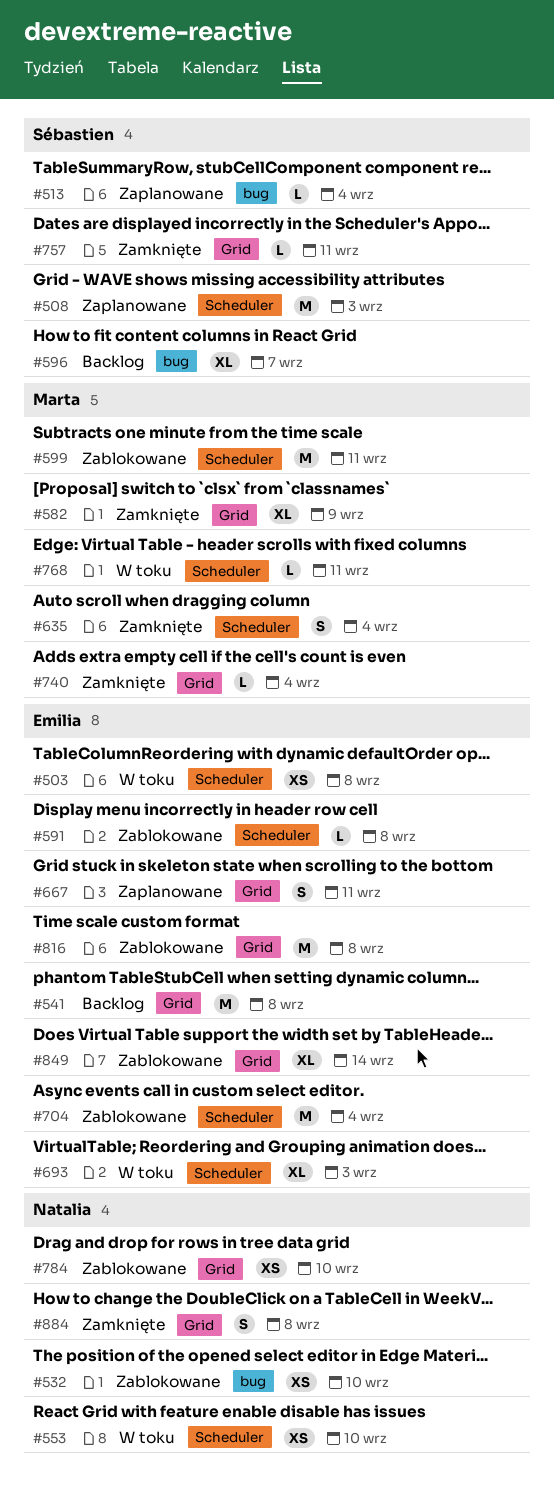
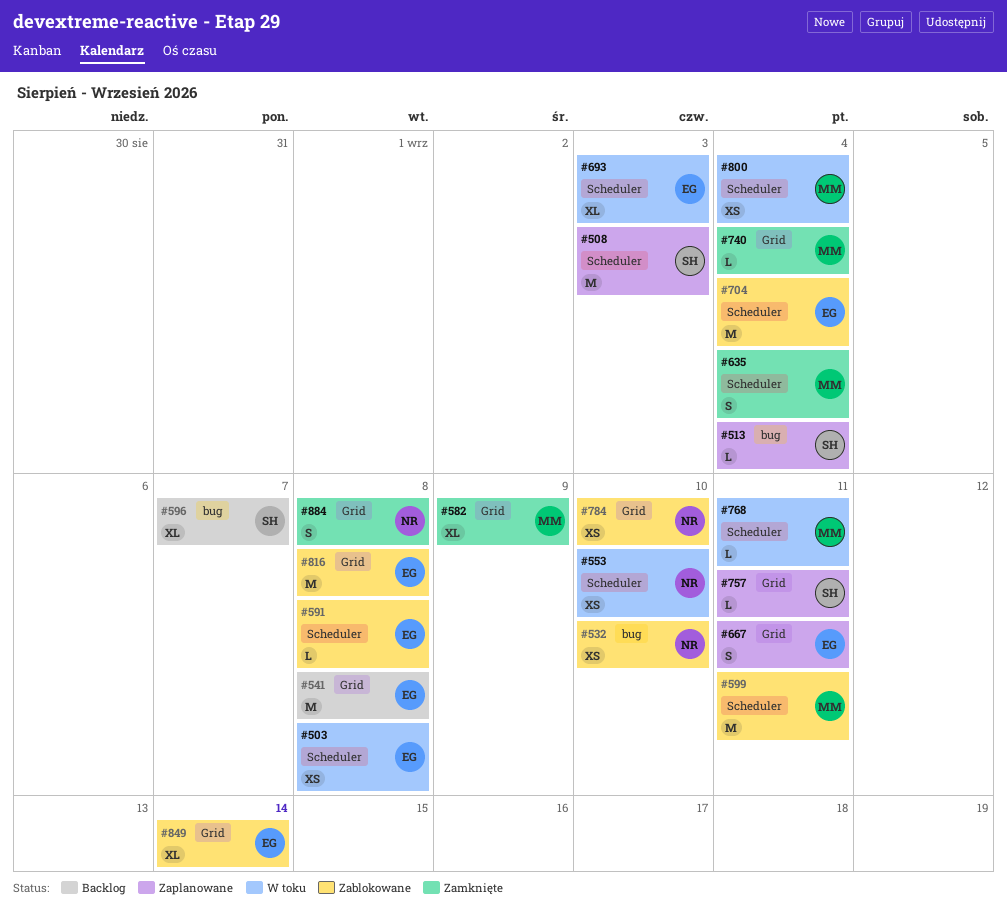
#757, status: Zamknięte -> Zaplanowane
#800: none -> present

